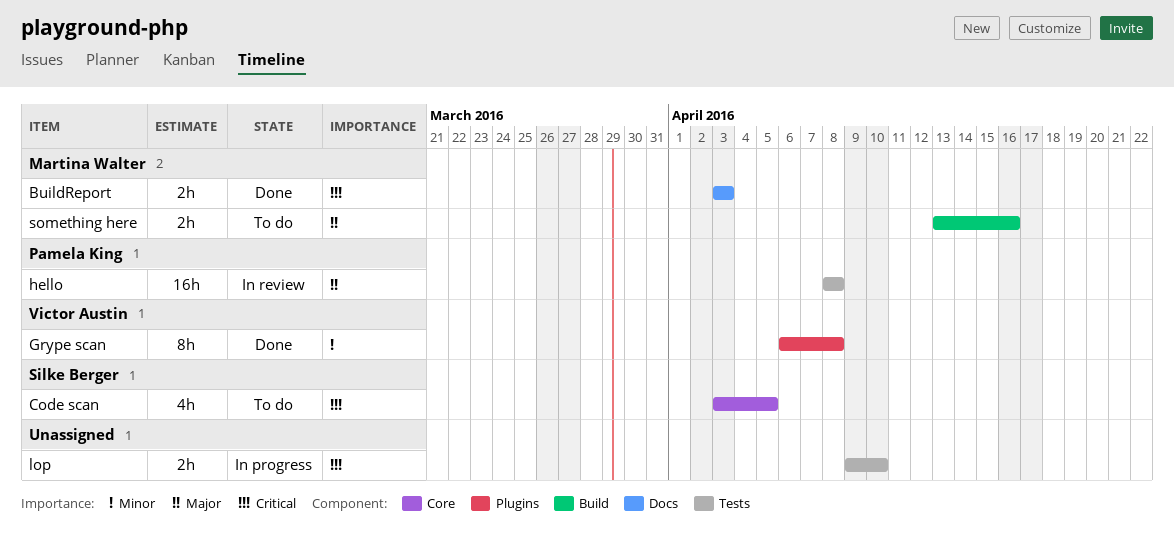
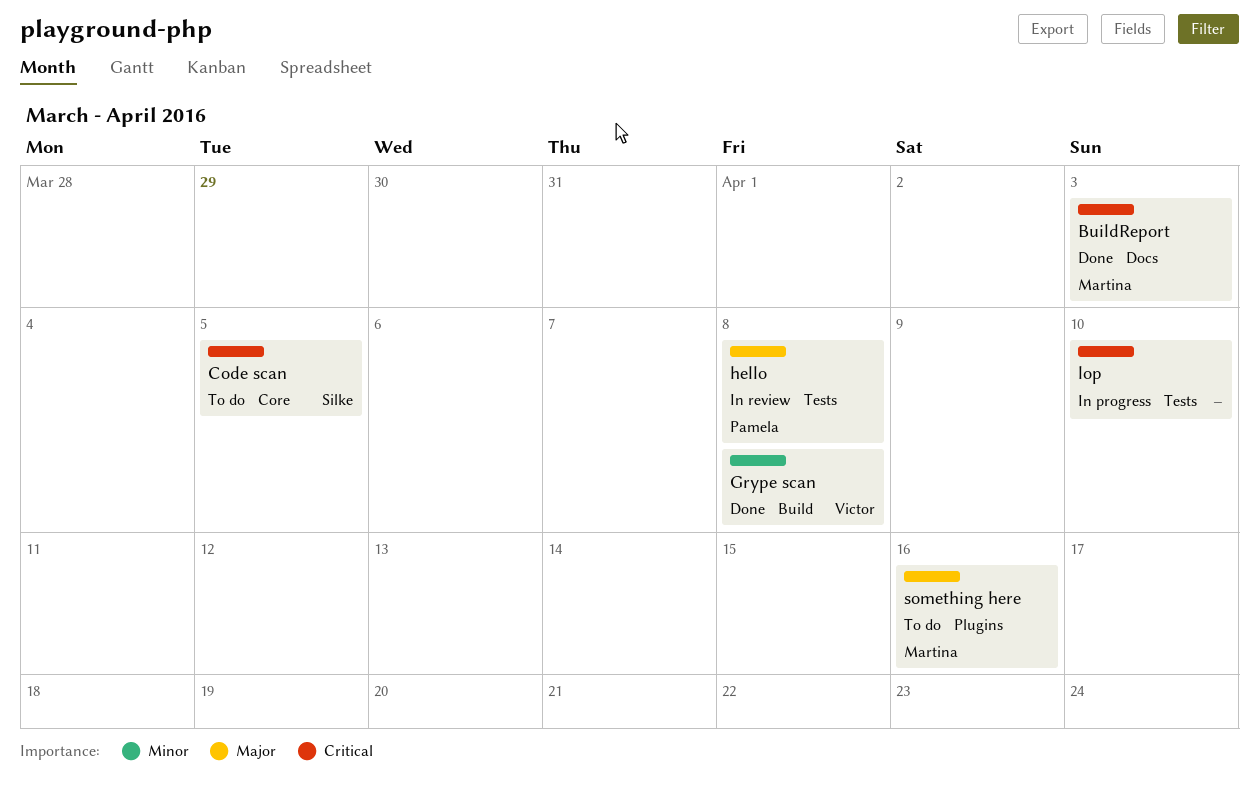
Grype scan, label: Plugins -> Build
something here, label: Build -> Plugins

